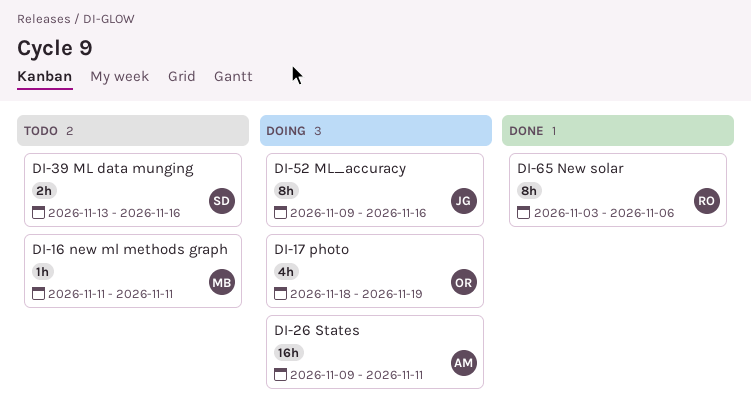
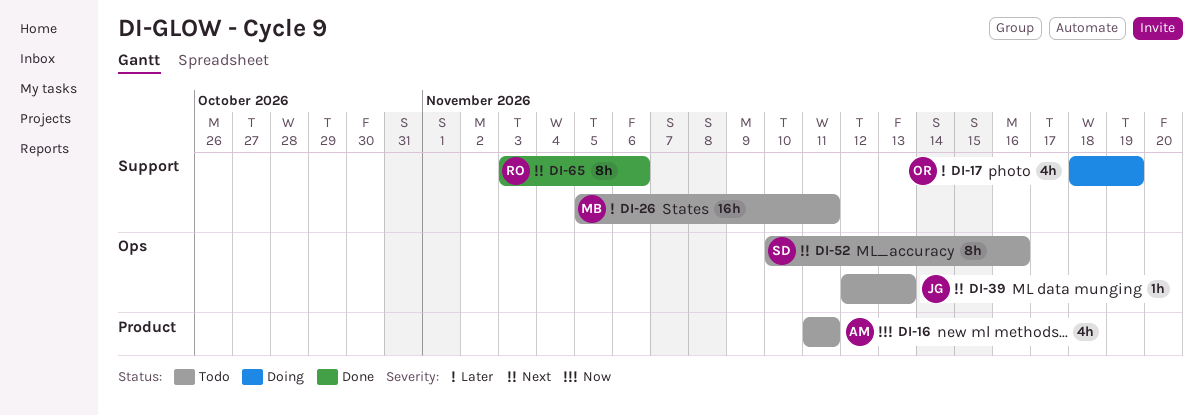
DI-16, owner: MB -> AM
DI-16, estimate: 1h -> 4h
DI-26, status: Doing -> Todo
DI-26, owner: AM -> MB
DI-26, start: Nov 9 -> Nov 5
DI-39, owner: SD -> JG
DI-39, estimate: 2h -> 1h
DI-39, start: Nov 13 -> Nov 12
DI-39, due: Nov 16 -> Nov 13
DI-52, status: Doing -> Todo
DI-52, owner: JG -> SD
DI-52, start: Nov 9 -> Nov 10

